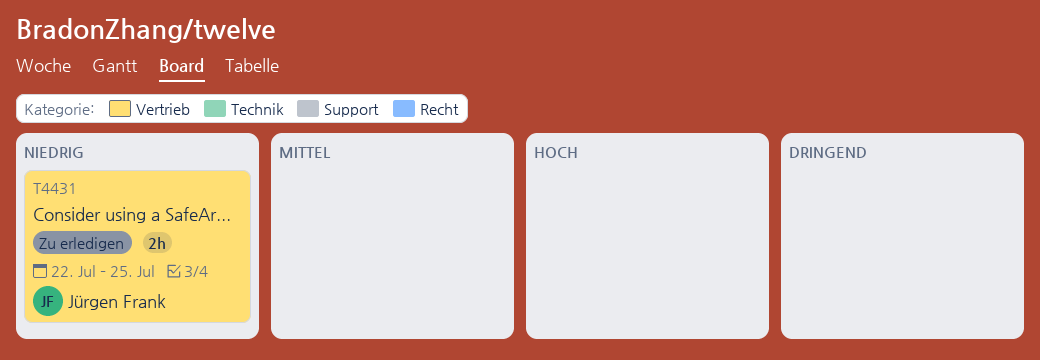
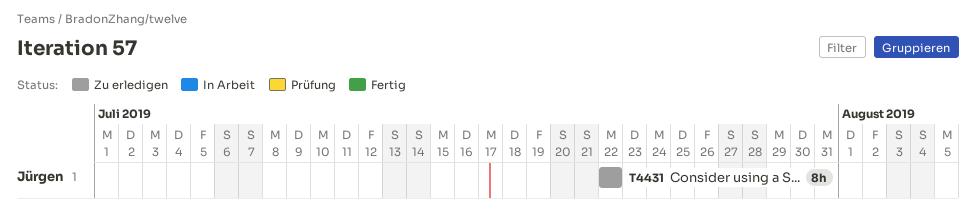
T4431, estimate: 2h -> 8h
T4431, due: Jul 25 -> Jul 22

